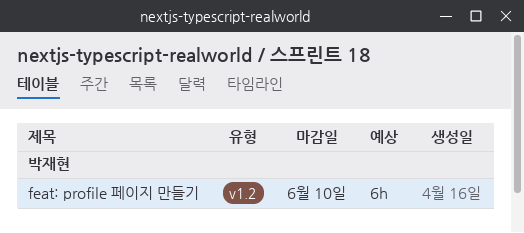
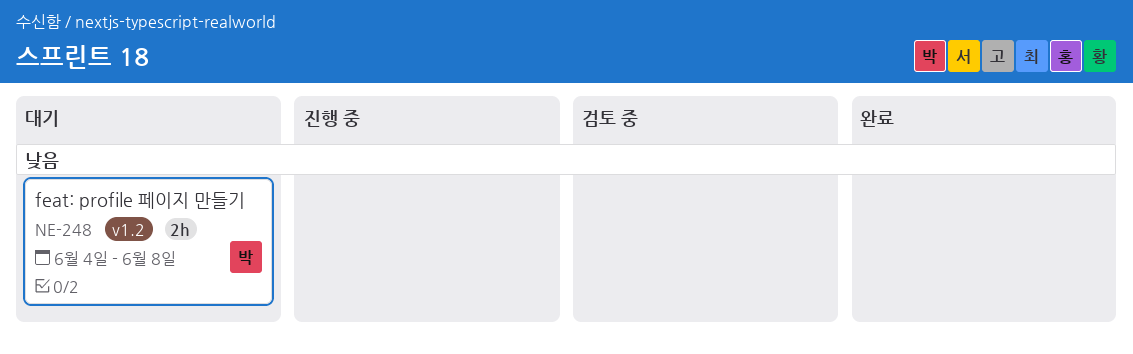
feat: profile 페이지 만들기, estimate: 6h -> 2h
feat: profile 페이지 만들기, due: Jun 10 -> Jun 8

